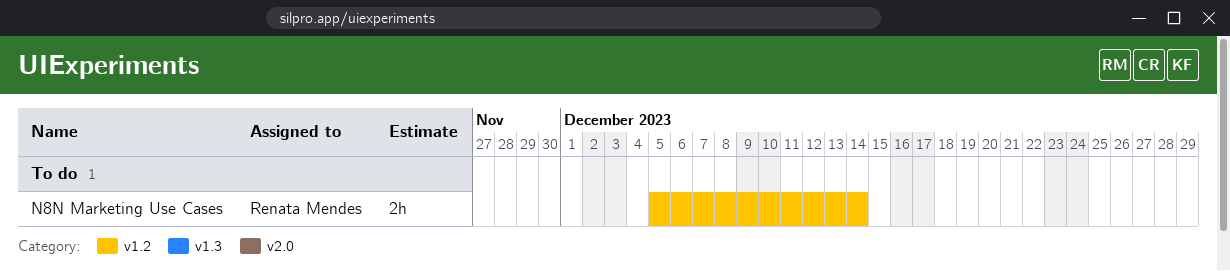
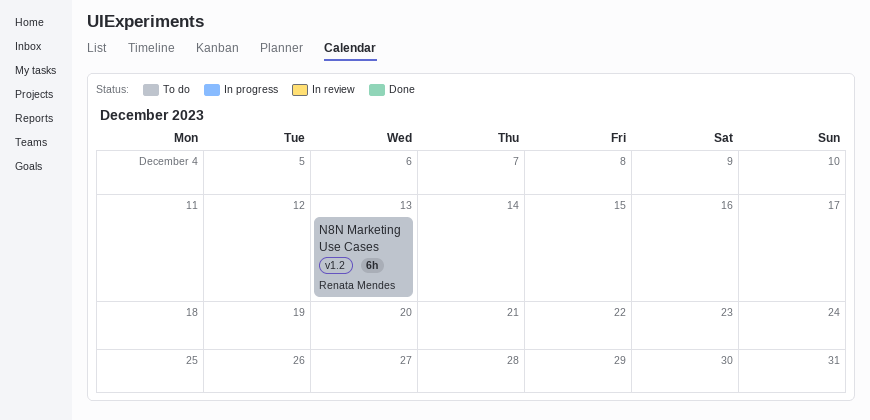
N8N Marketing Use Cases, estimate: 2h -> 6h
N8N Marketing Use Cases, due: Dec 14 -> Dec 13

